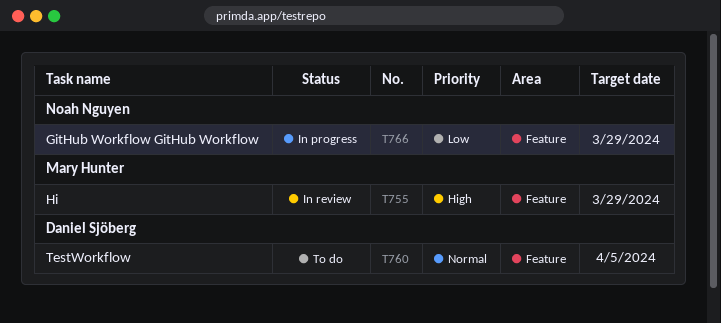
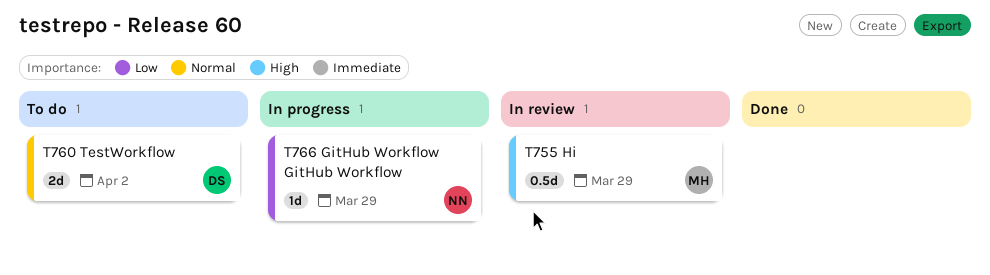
T760, due: Apr 5 -> Apr 2

